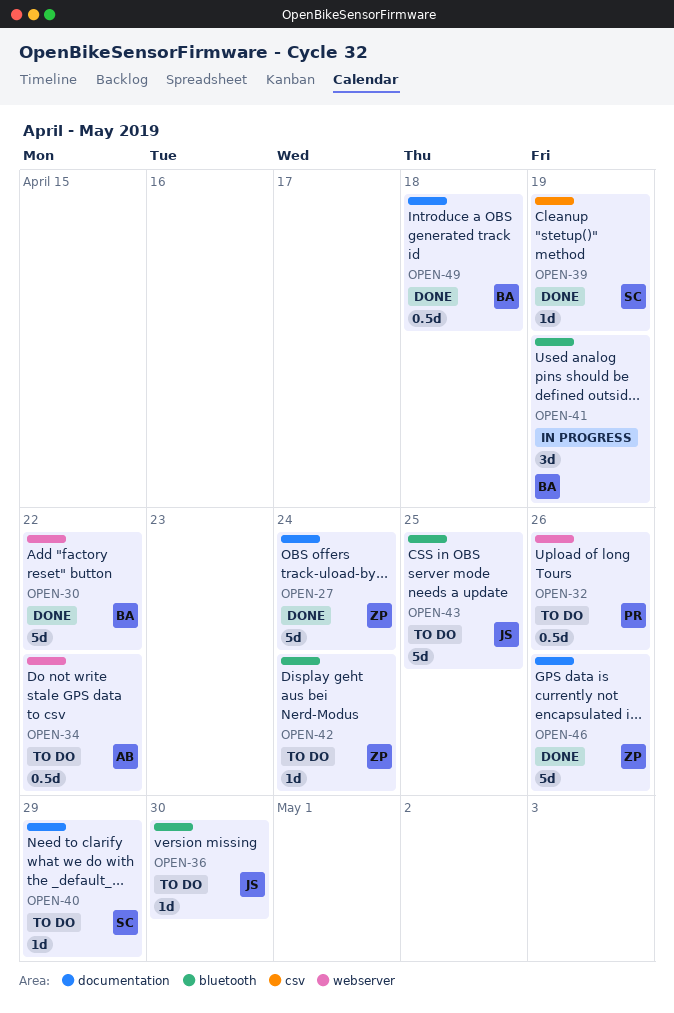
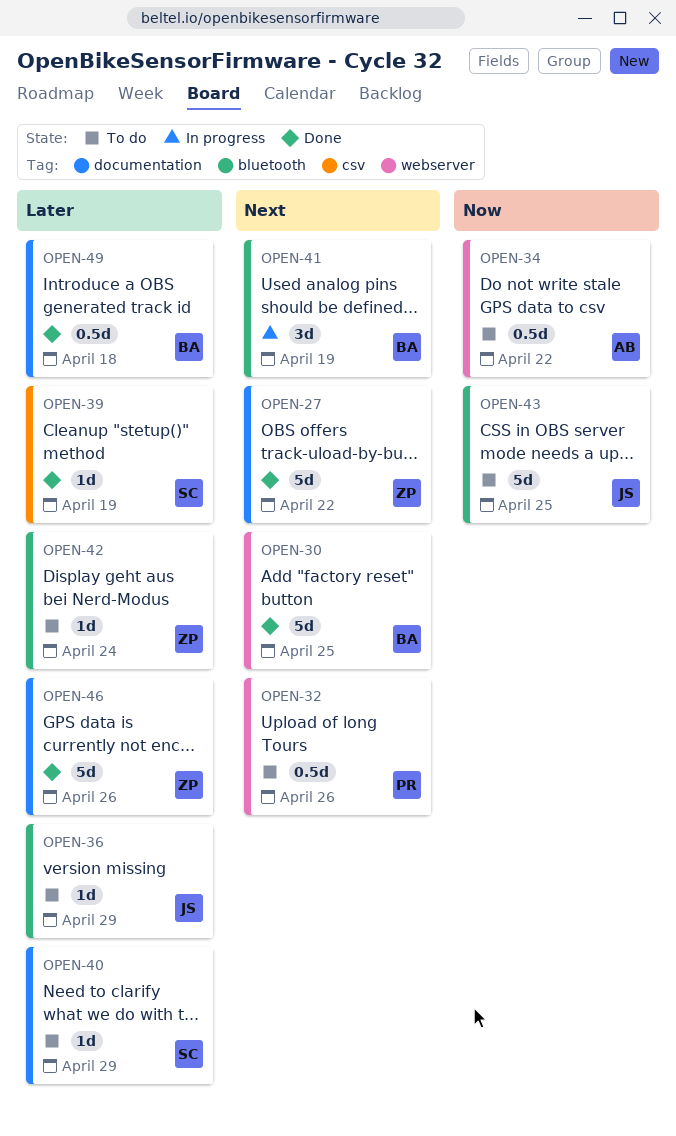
OPEN-27, due: Apr 24 -> Apr 22
OPEN-30, due: Apr 22 -> Apr 25
OPEN-36, due: Apr 30 -> Apr 29

